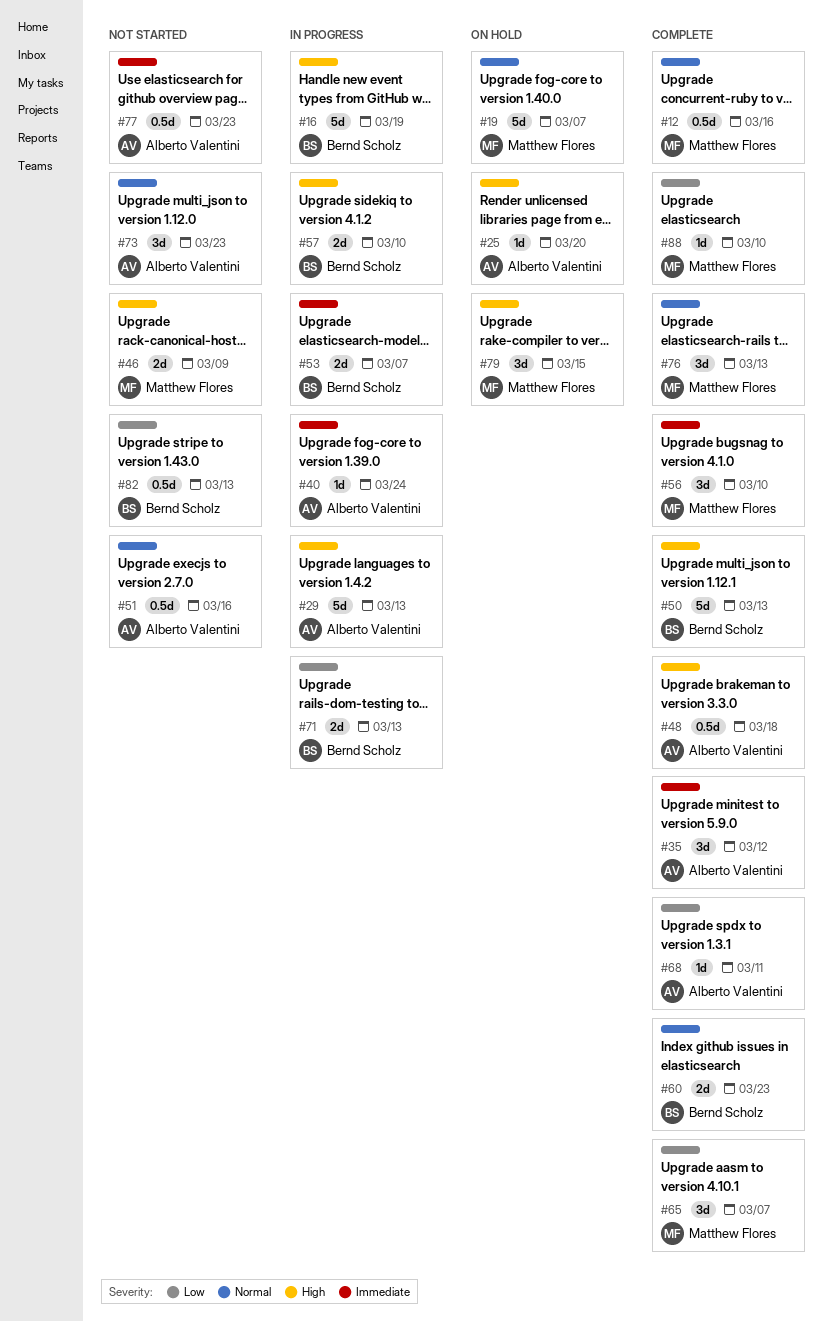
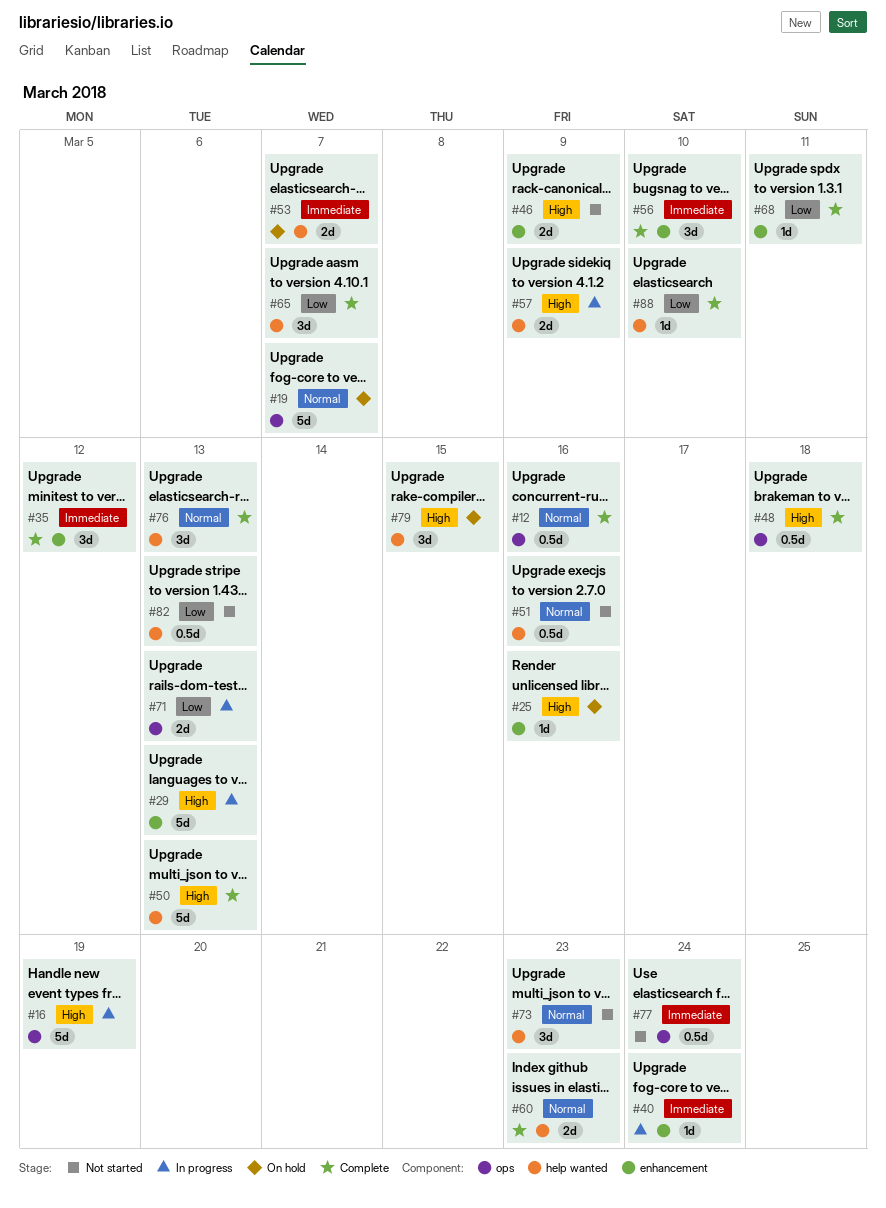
#25, due: Mar 20 -> Mar 16
#53, status: In progress -> On hold
#57, due: Mar 10 -> Mar 9
#77, due: Mar 23 -> Mar 24

